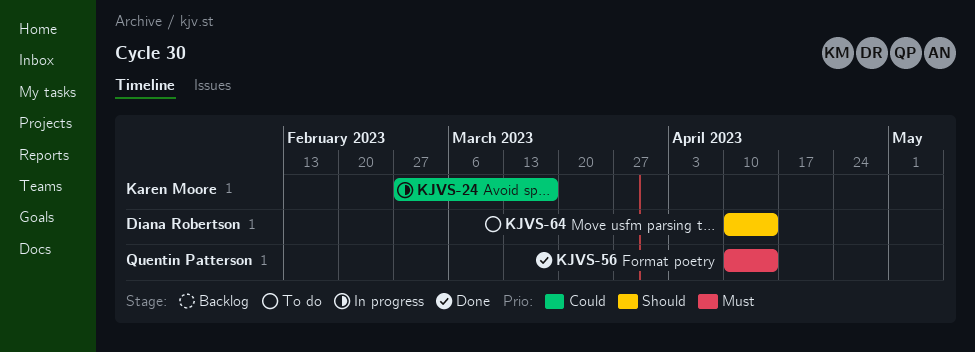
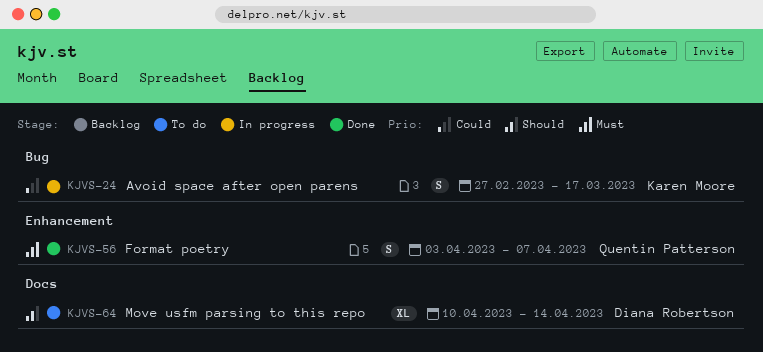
KJVS-56, start: Apr 10 -> Apr 3
KJVS-56, due: Apr 14 -> Apr 7

